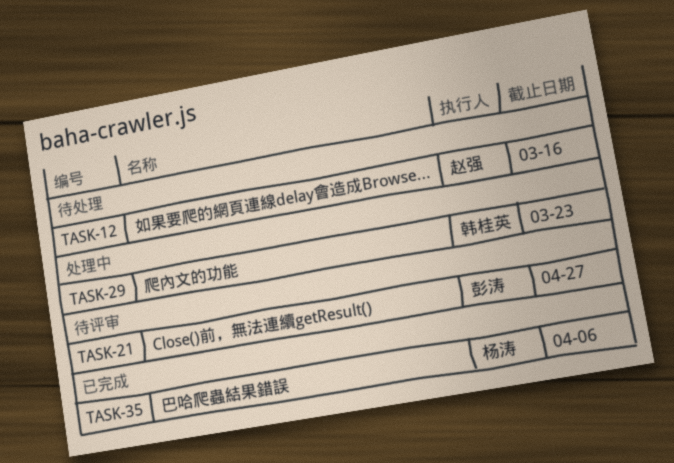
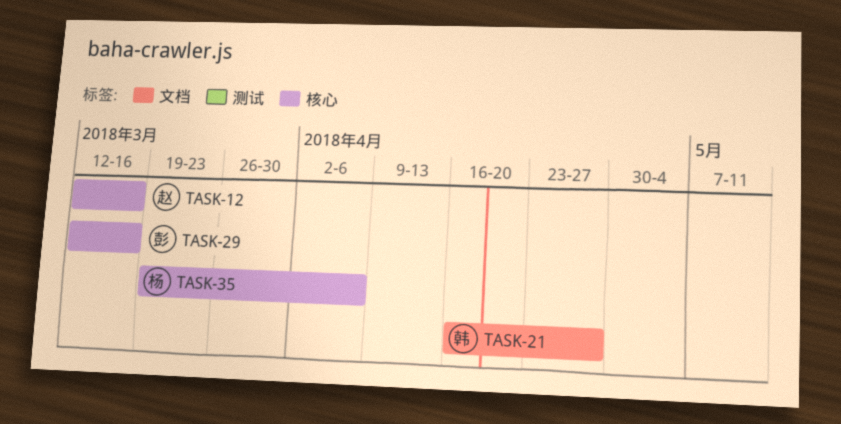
TASK-21, owner: 彭涛 -> 韩桂英
TASK-29, owner: 韩桂英 -> 彭涛
TASK-29, due: Mar 23 -> Mar 16

